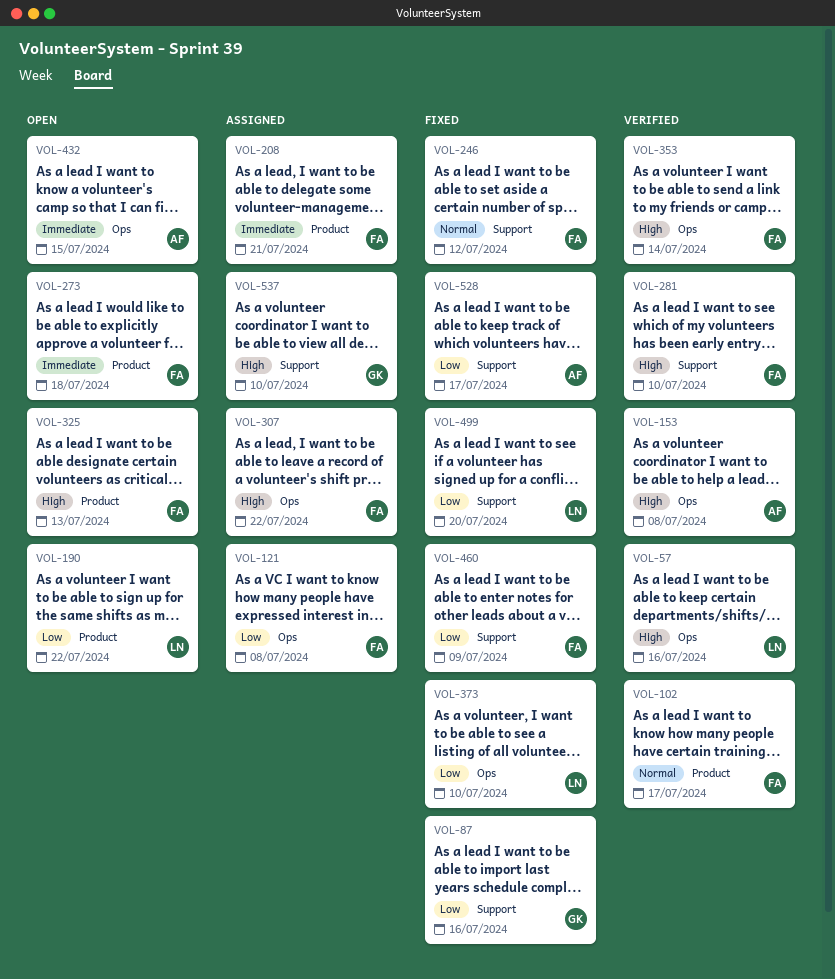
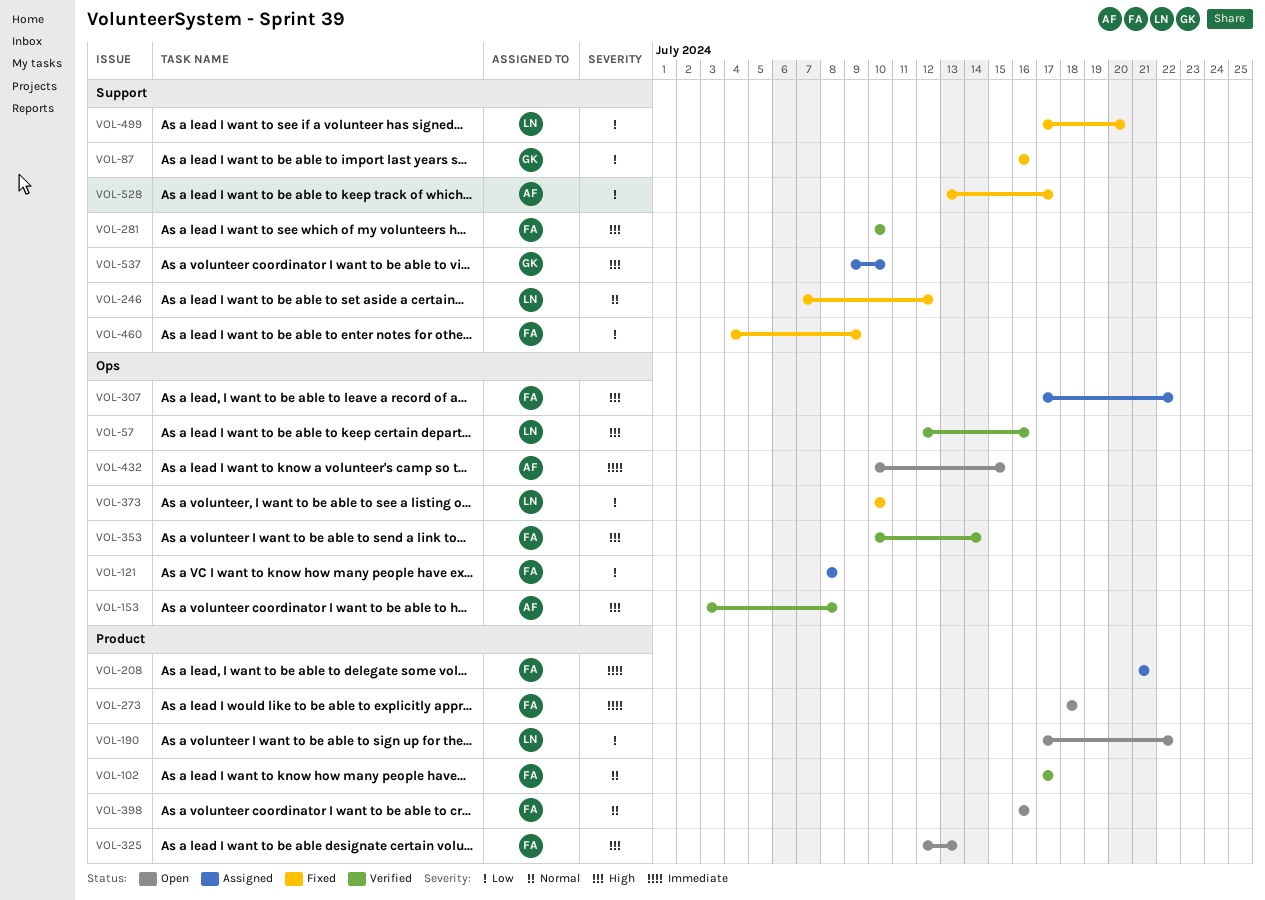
VOL-246, owner: FA -> LN
VOL-398: none -> present

